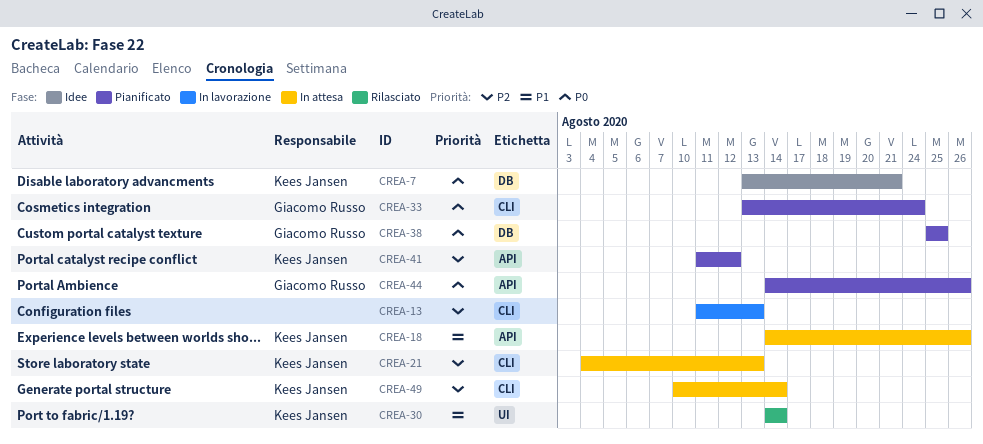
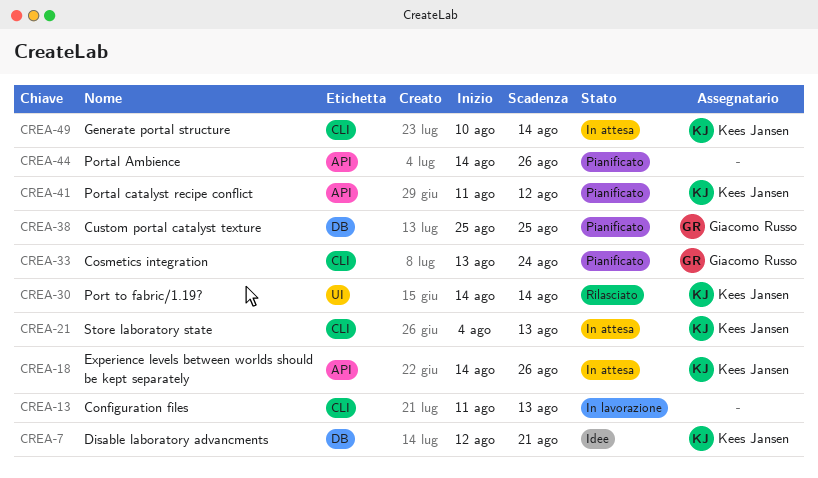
CREA-7, start: Aug 13 -> Aug 12
CREA-44, owner: Giacomo Russo -> none

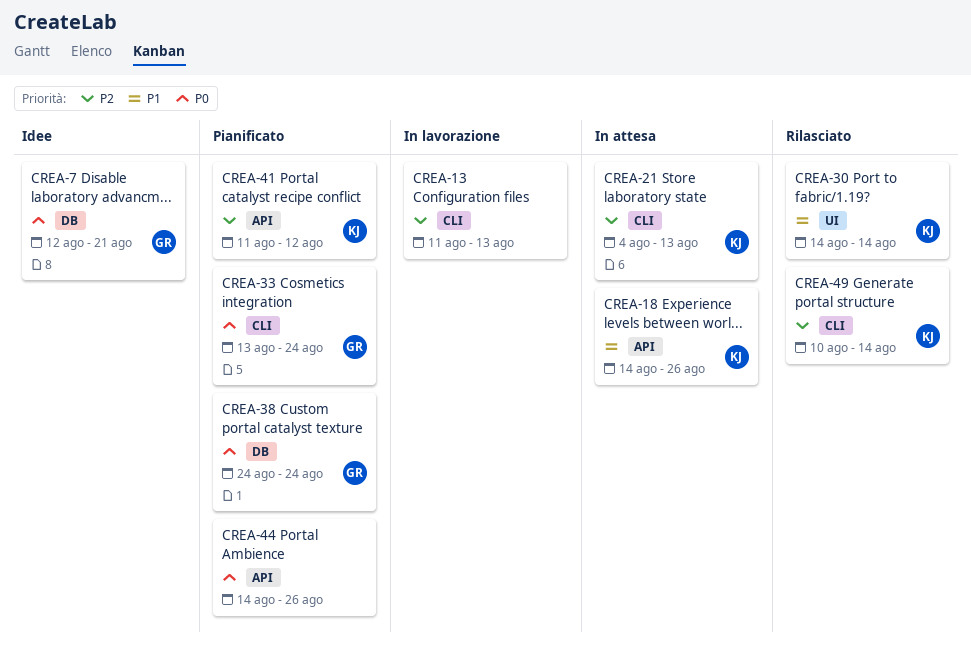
CREA-7, owner: Kees Jansen -> Giacomo Russo
CREA-38, start: Aug 25 -> Aug 24
CREA-38, due: Aug 25 -> Aug 24
CREA-49, status: In attesa -> Rilasciato

